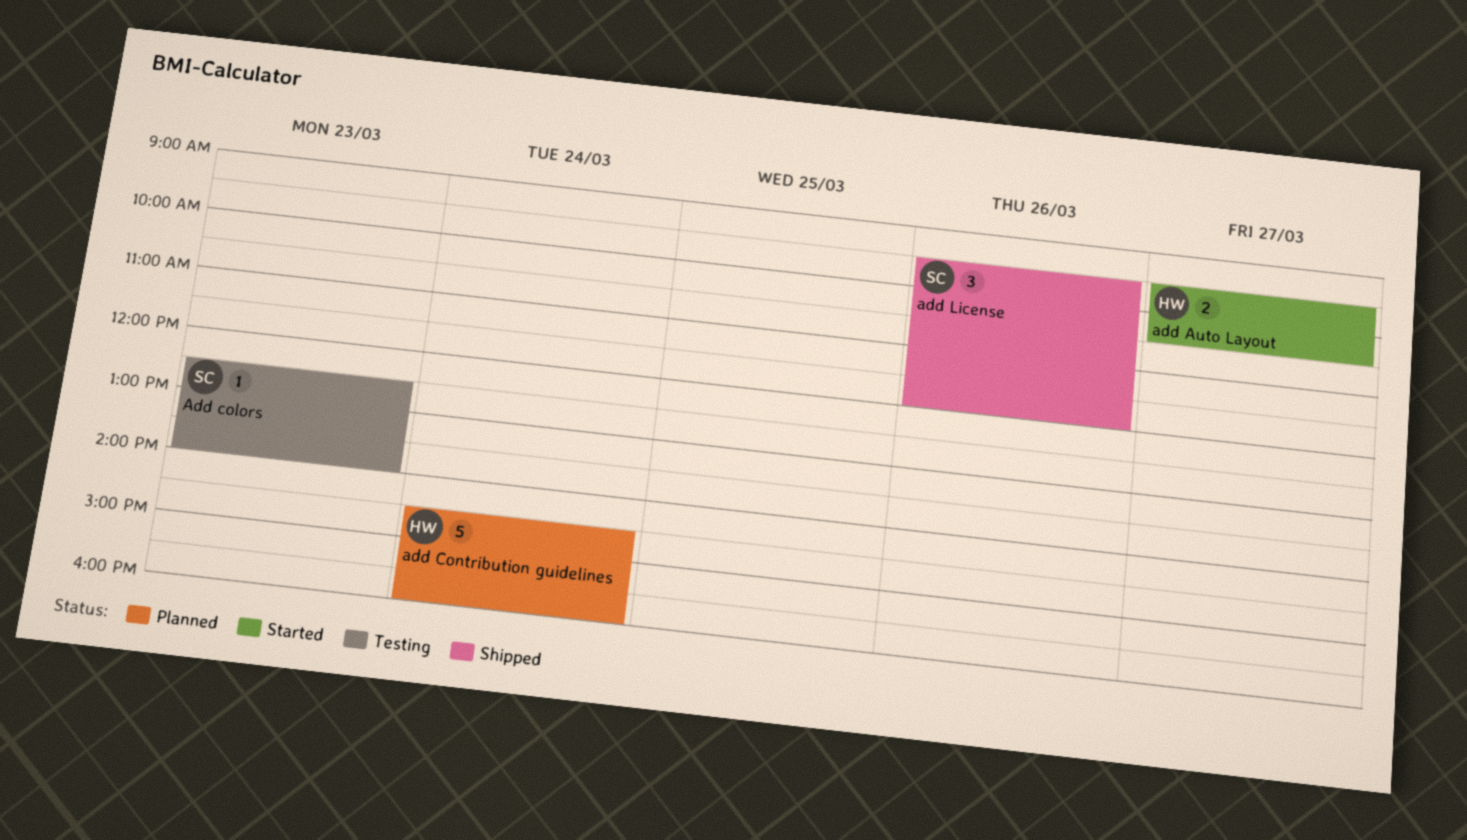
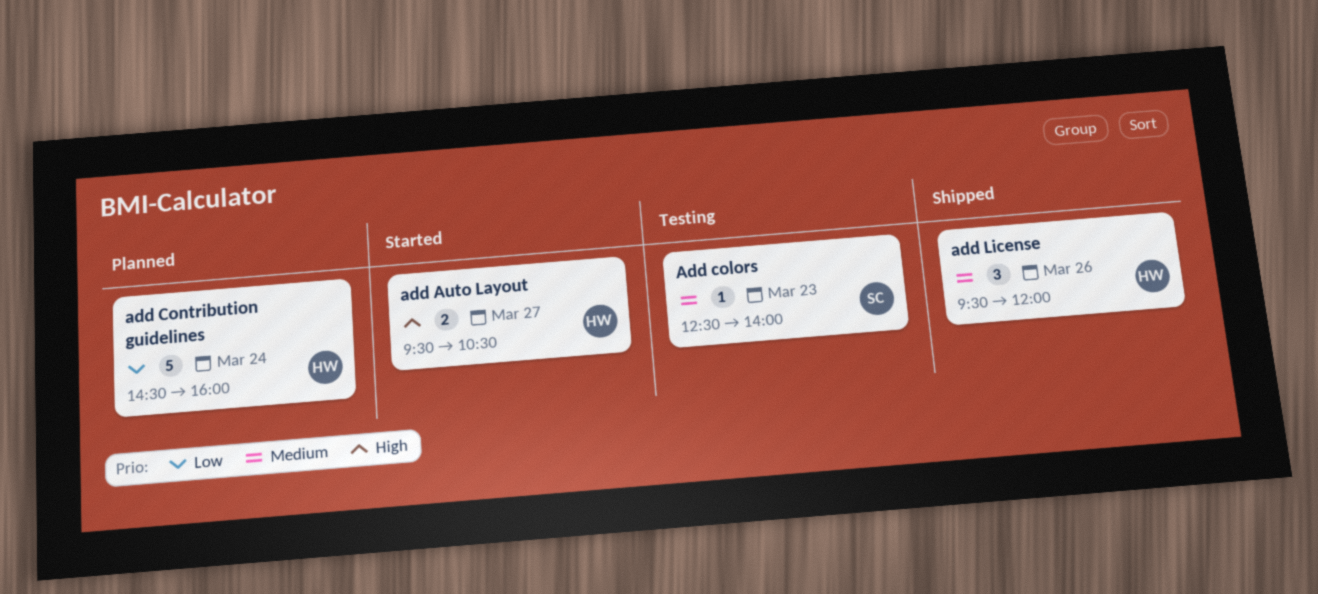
add License, owner: SC -> HW

